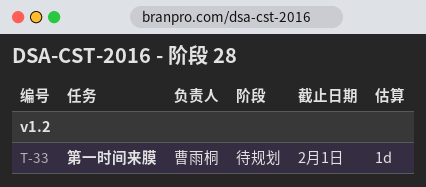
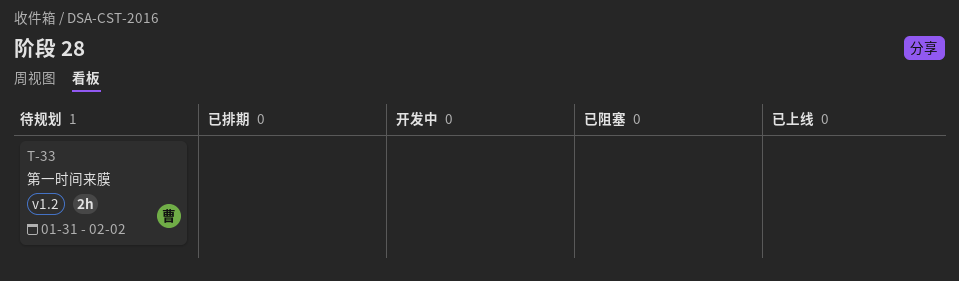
T-33, estimate: 1d -> 2h
T-33, due: Feb 1 -> Feb 2

